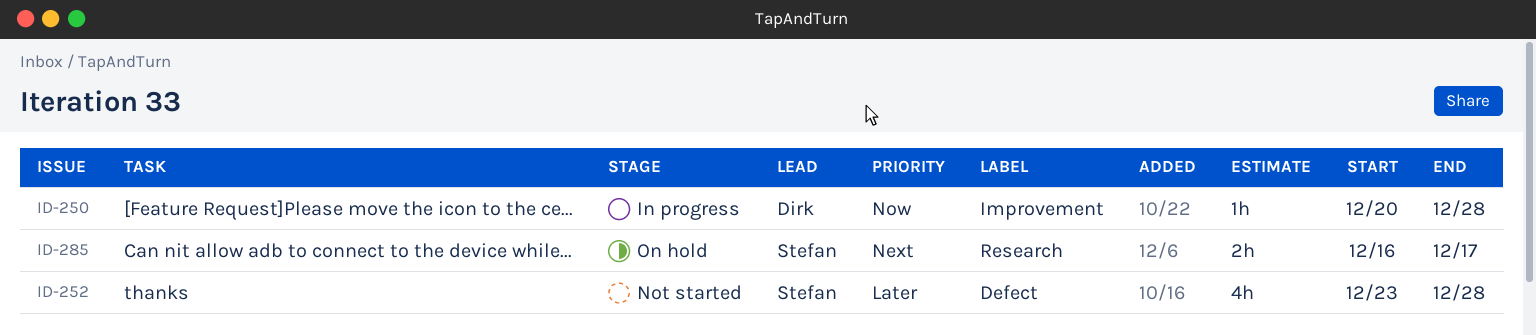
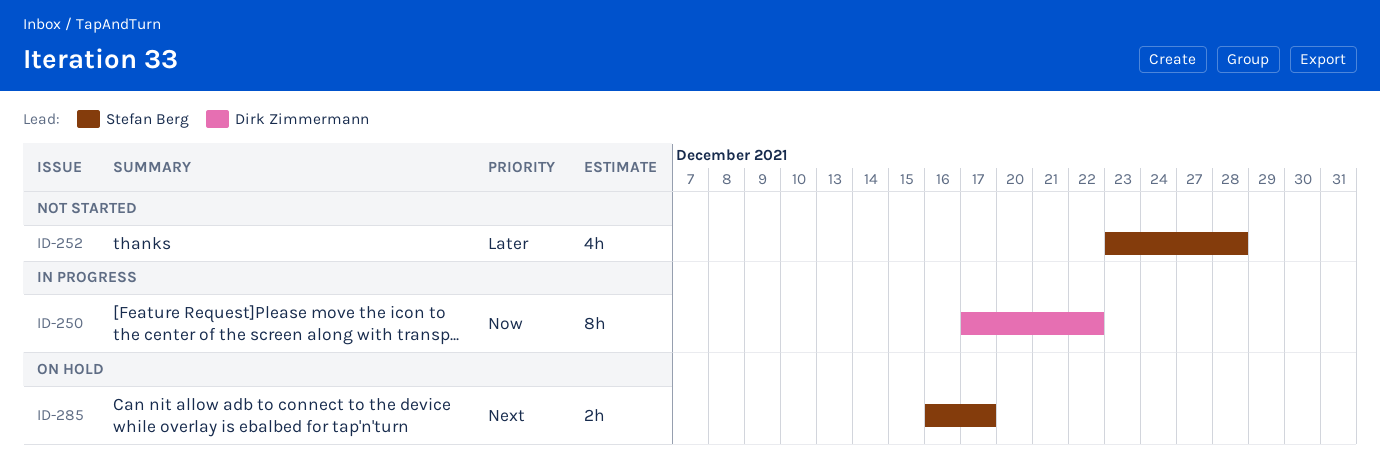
ID-250, estimate: 1h -> 8h
ID-250, start: Dec 20 -> Dec 17
ID-250, due: Dec 28 -> Dec 22

